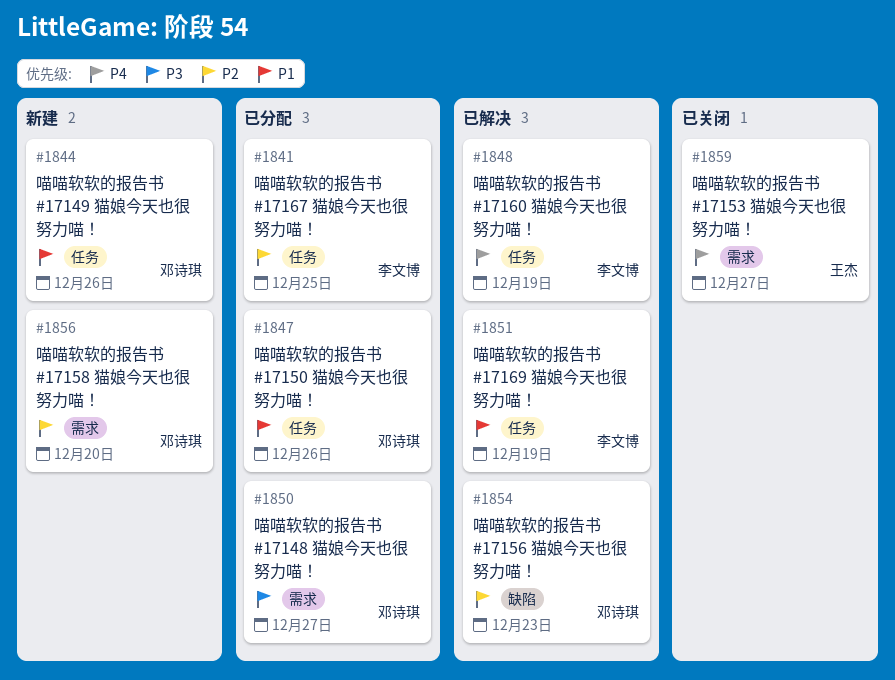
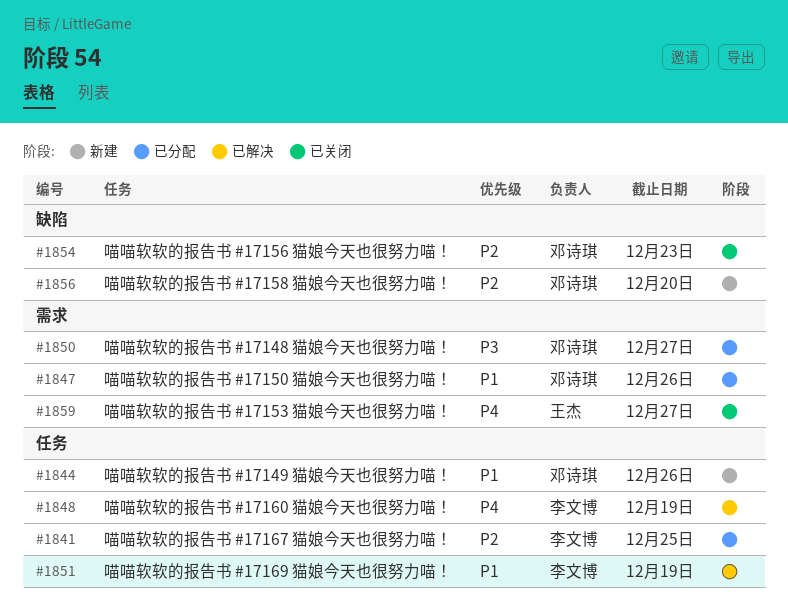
#1847, label: 任务 -> 需求
#1854, status: 已解决 -> 已关闭
#1856, label: 需求 -> 缺陷

